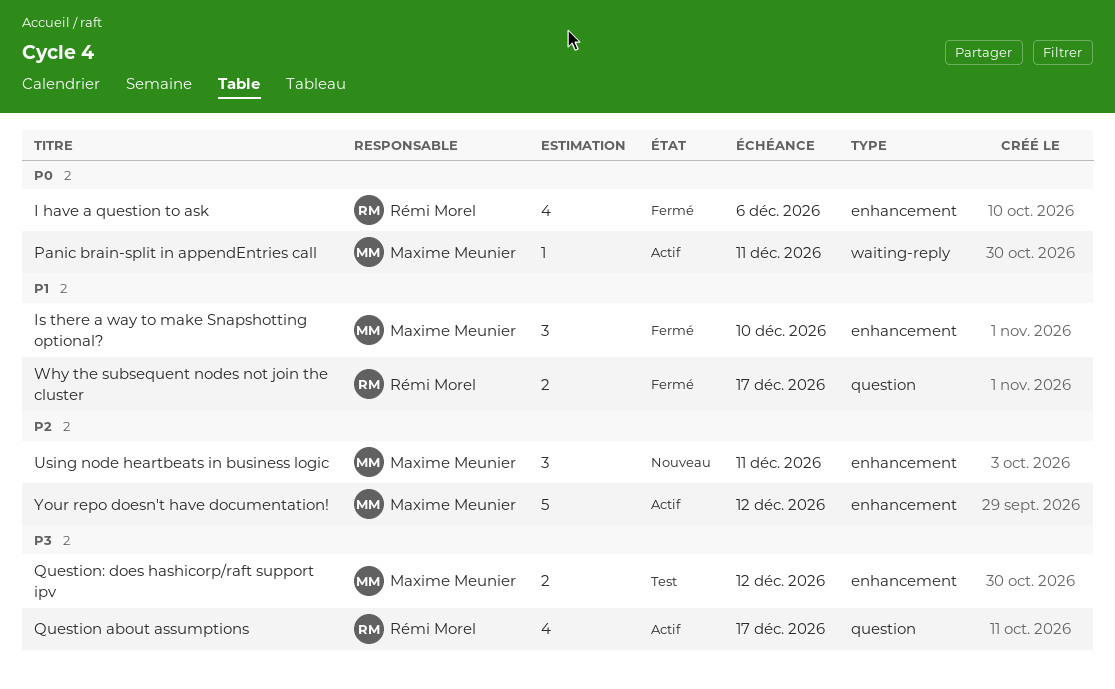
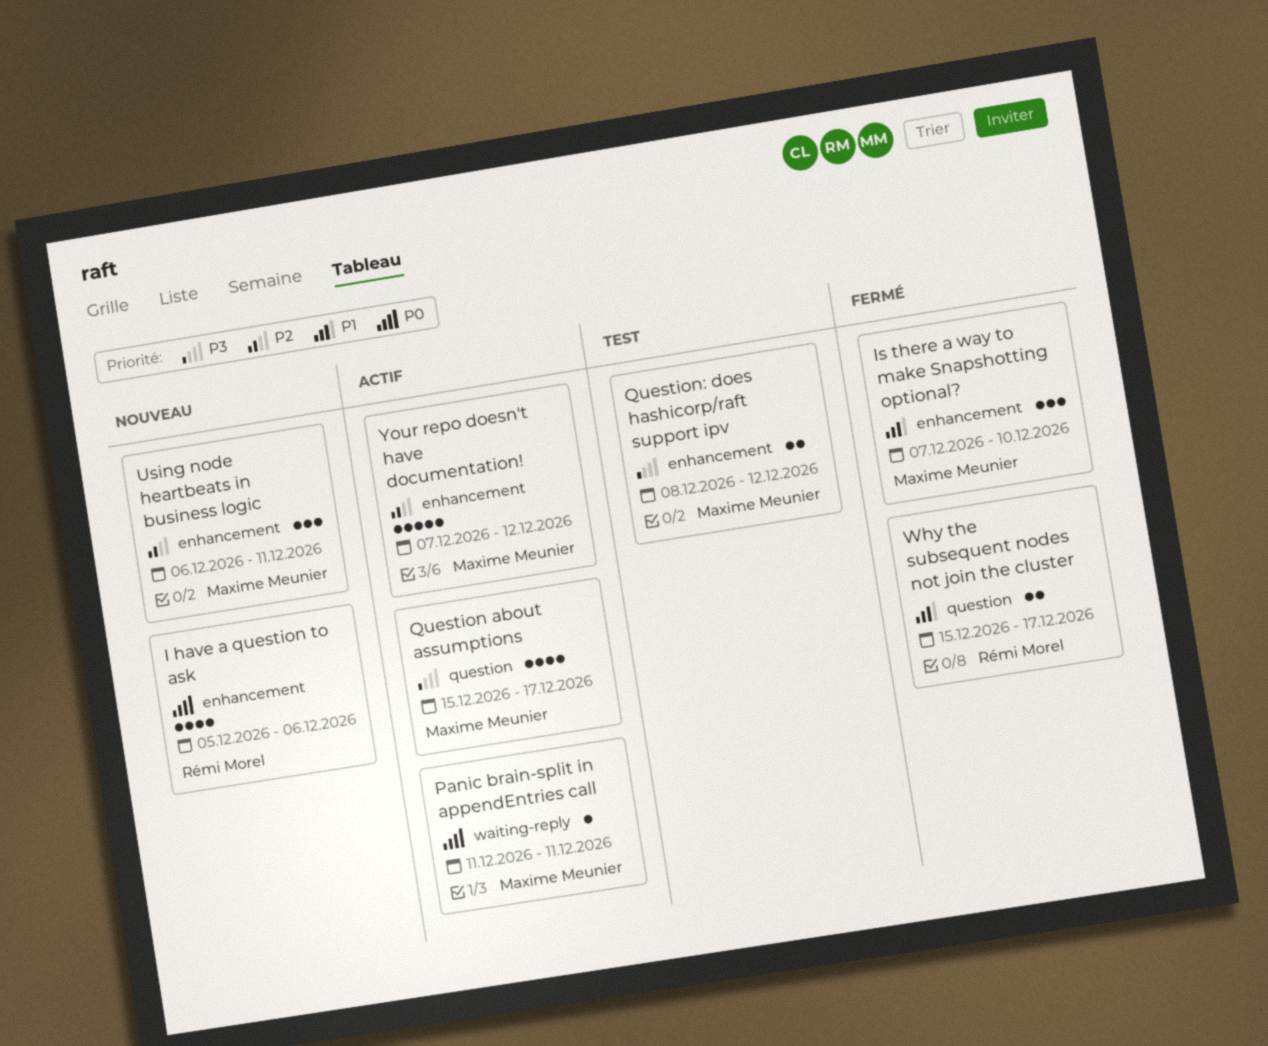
I have a question to ask, status: Fermé -> Nouveau
Question about assumptions, owner: Rémi Morel -> Maxime Meunier

